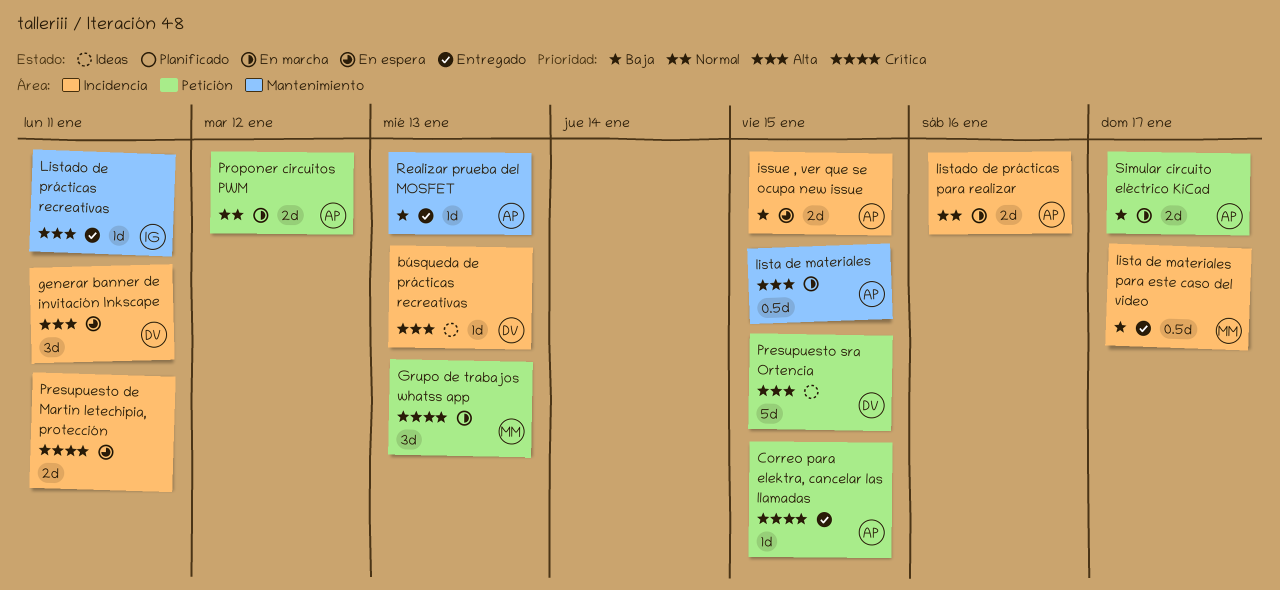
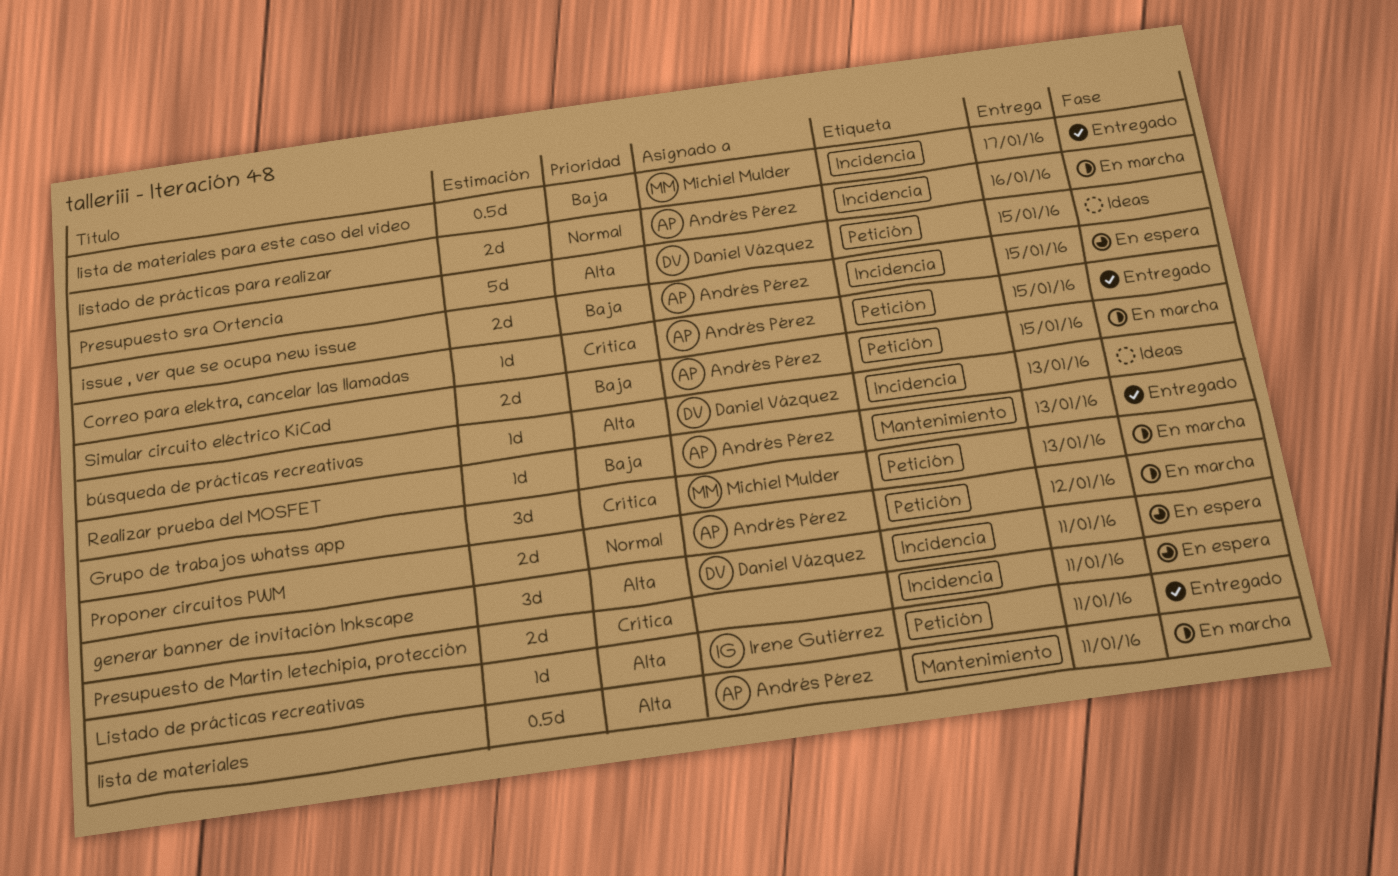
lista de materiales, due: Jan 15 -> Jan 11
Listado de prácticas recreativas, label: Mantenimiento -> Petición
Simular circuito eléctrico KiCad, due: Jan 17 -> Jan 15

